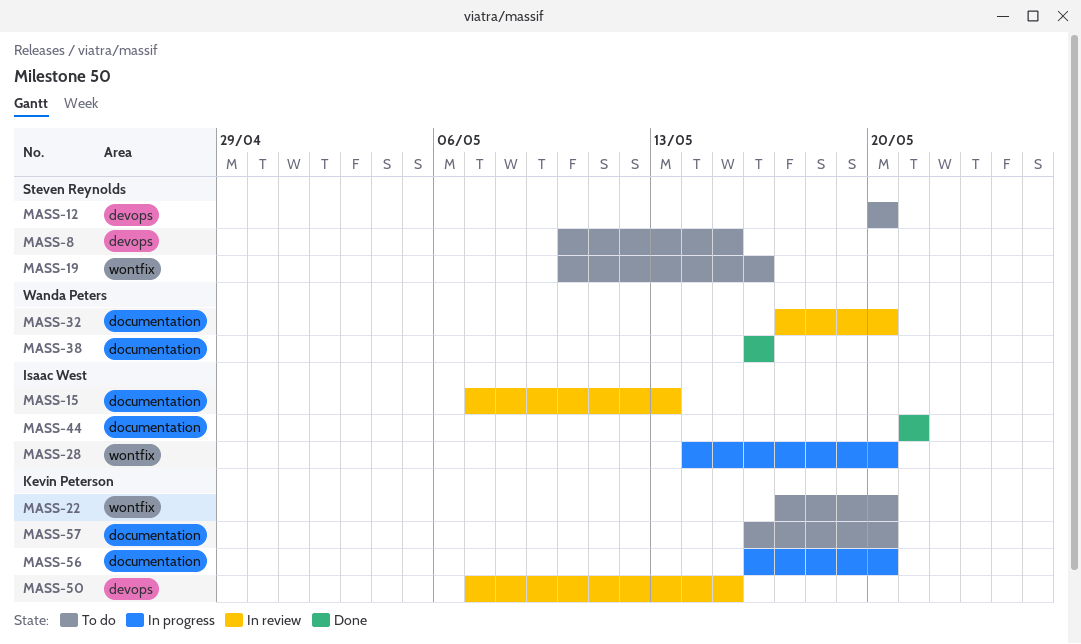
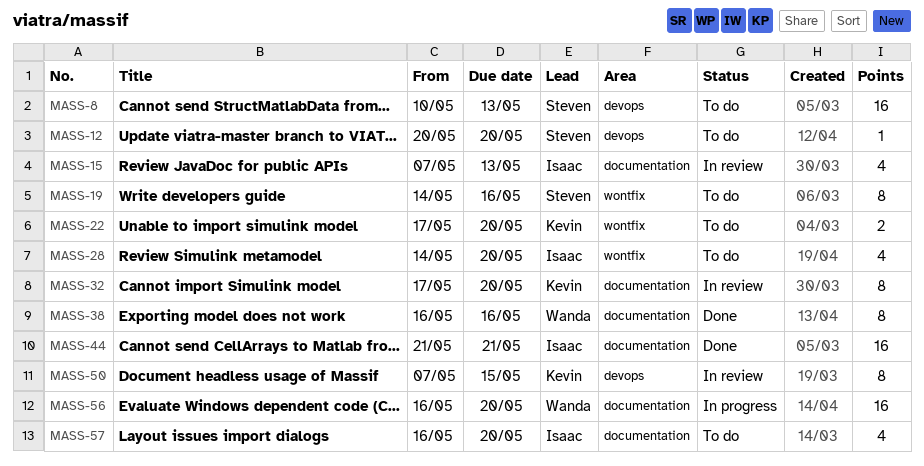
MASS-8, due: May 15 -> May 13
MASS-19, start: May 10 -> May 14
MASS-28, status: In progress -> To do
MASS-32, owner: Wanda Peters -> Kevin Peterson
MASS-56, owner: Kevin Peterson -> Wanda Peters
MASS-57, owner: Kevin Peterson -> Isaac West

